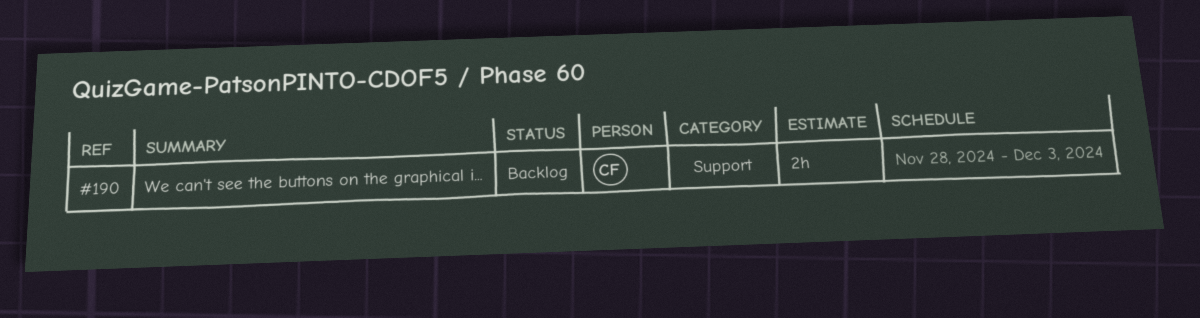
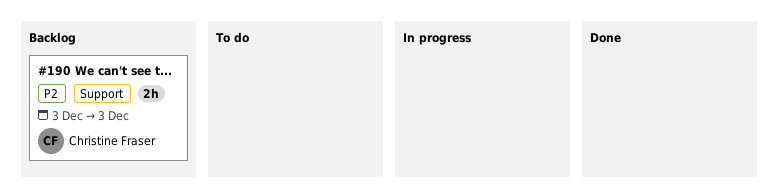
#190, start: Nov 28 -> Dec 3

